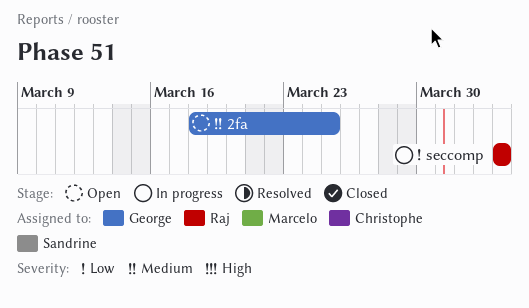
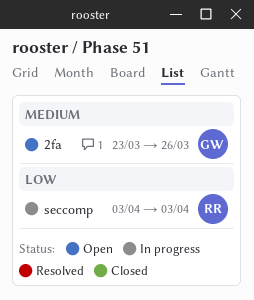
2fa, start: Mar 18 -> Mar 23
2fa, due: Mar 25 -> Mar 26

